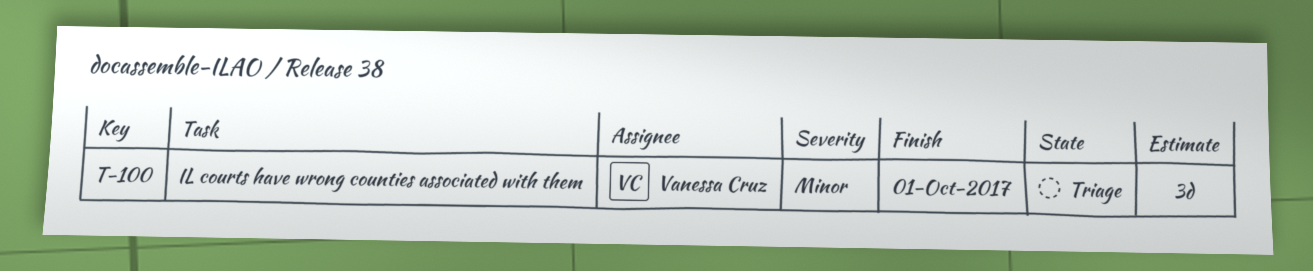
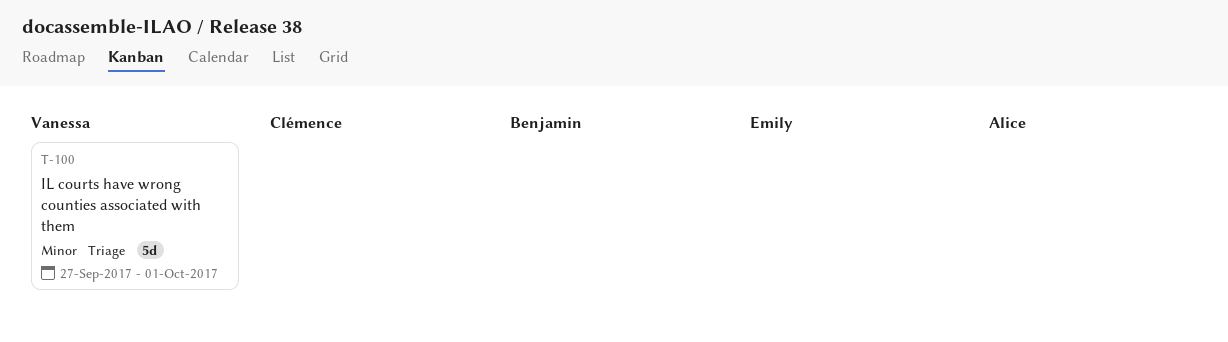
T-100, estimate: 3d -> 5d

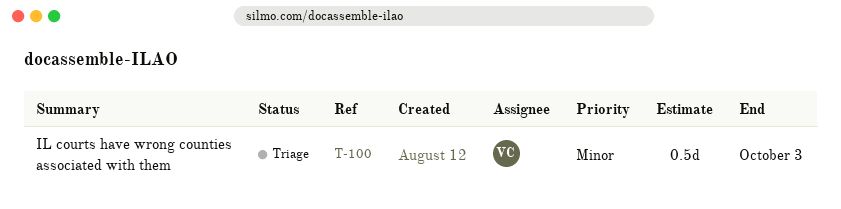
T-100, estimate: 5d -> 0.5d
T-100, due: Oct 1 -> Oct 3

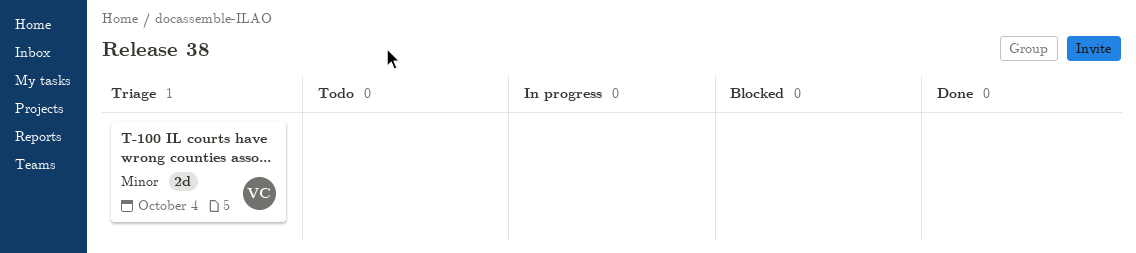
T-100, estimate: 0.5d -> 2d
T-100, due: Oct 3 -> Oct 4

